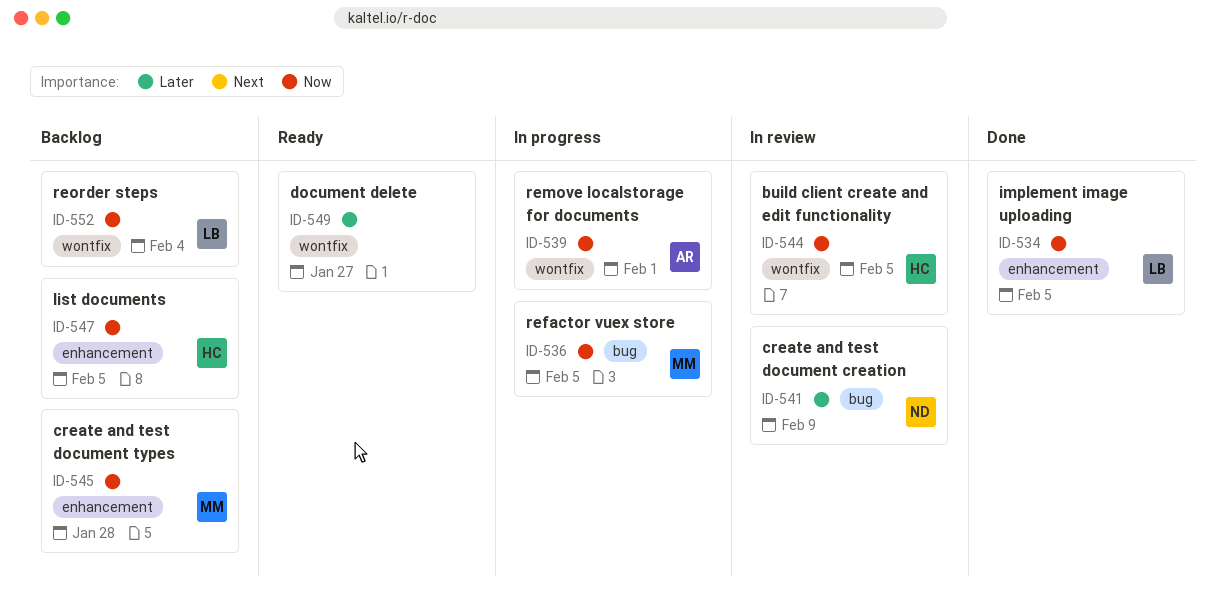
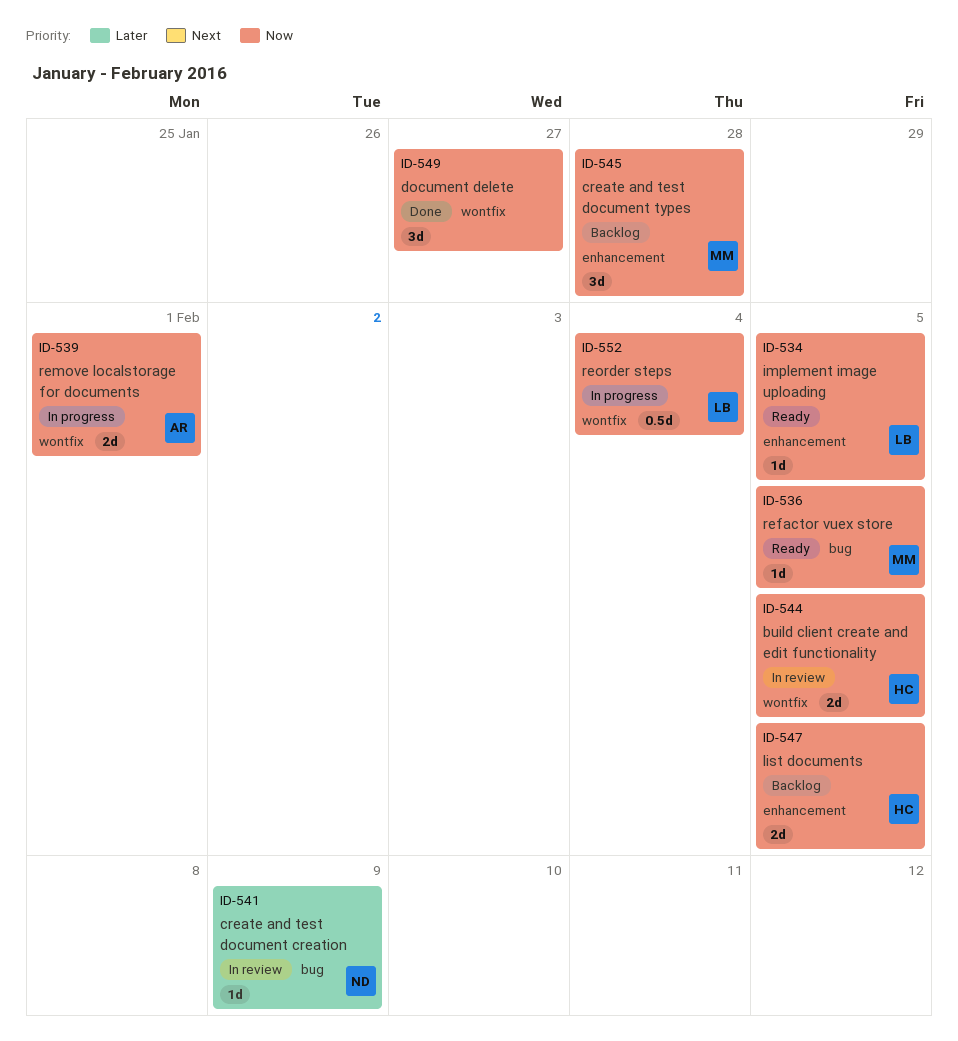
ID-534, status: Done -> Ready
ID-536, status: In progress -> Ready
ID-549, status: Ready -> Done
ID-549, priority: Later -> Now
ID-552, status: Backlog -> In progress

